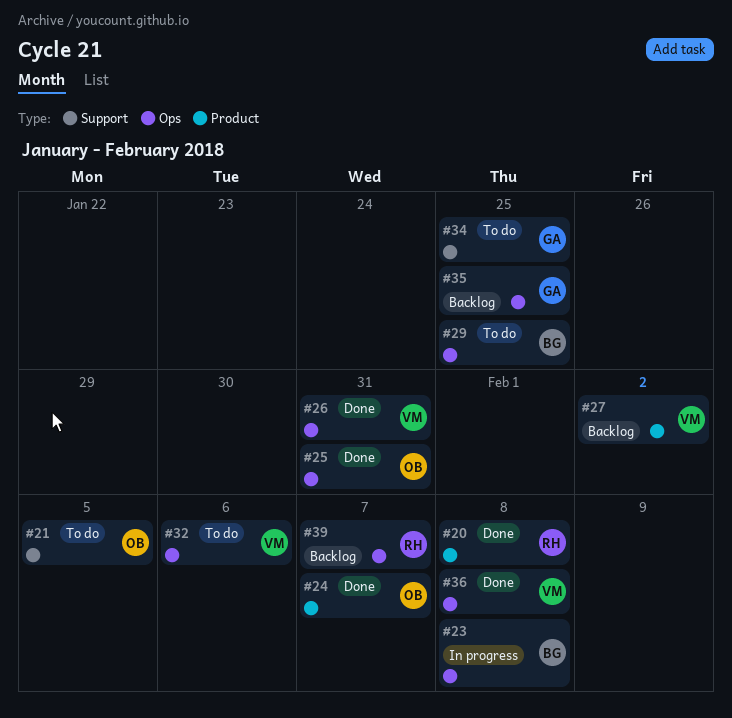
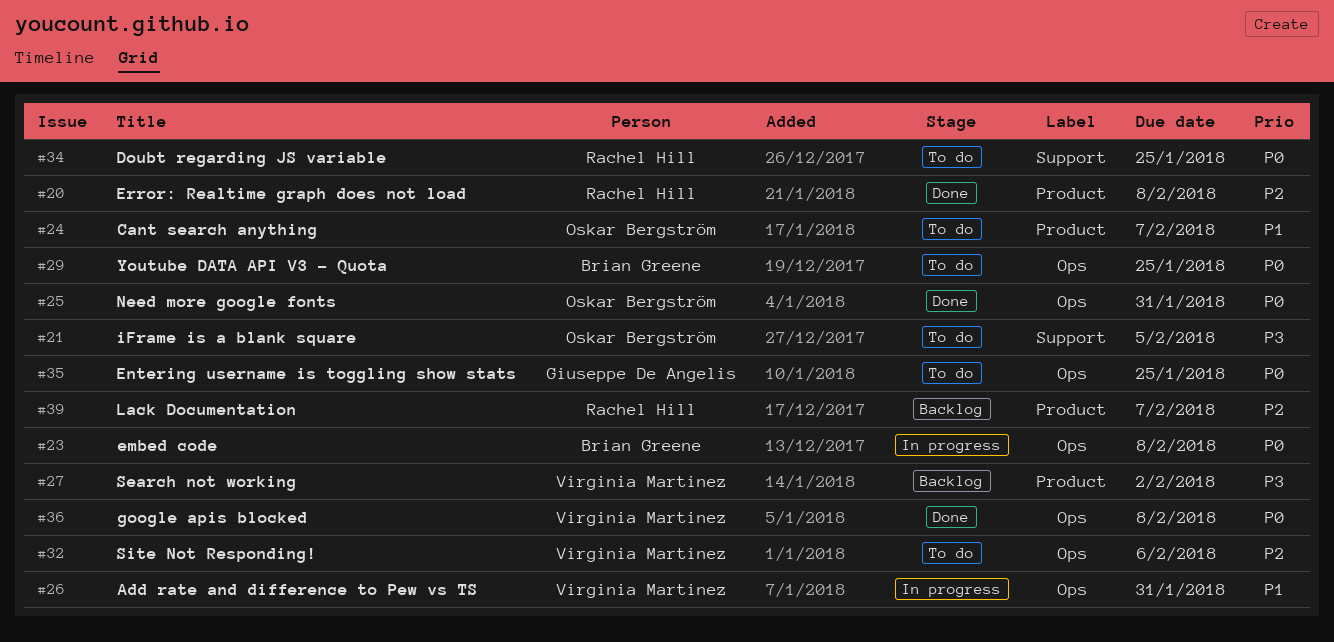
#24, status: Done -> To do
#26, status: Done -> In progress
#34, owner: Giuseppe De Angelis -> Rachel Hill
#35, status: Backlog -> To do
#39, label: Ops -> Product

